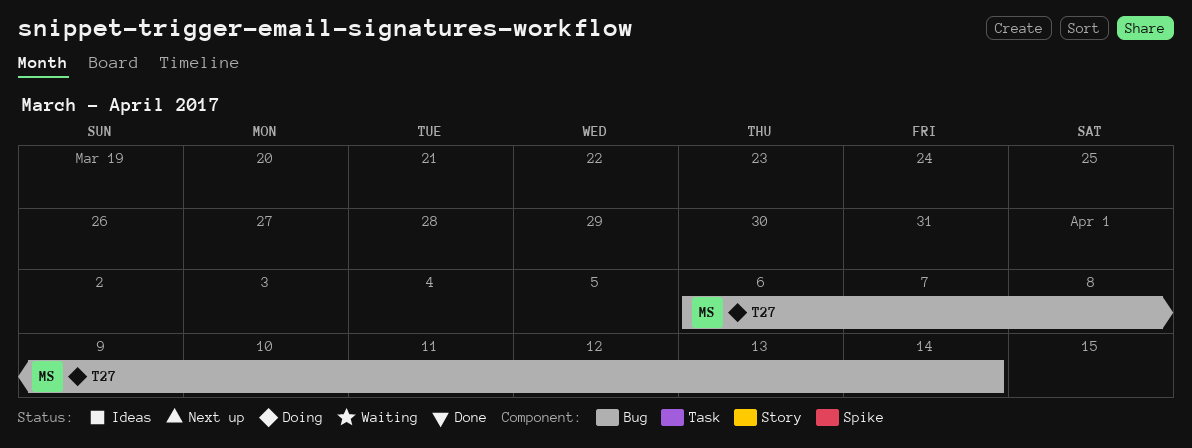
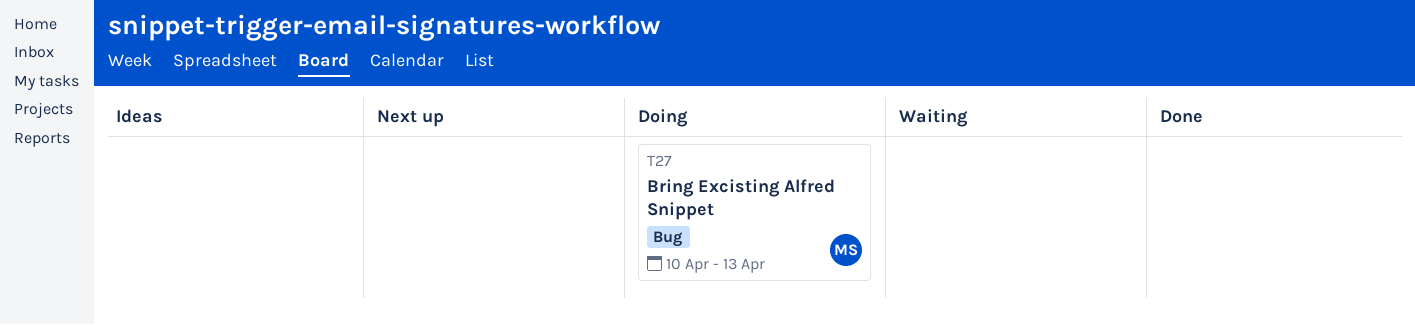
T27, start: Apr 6 -> Apr 10
T27, due: Apr 14 -> Apr 13

